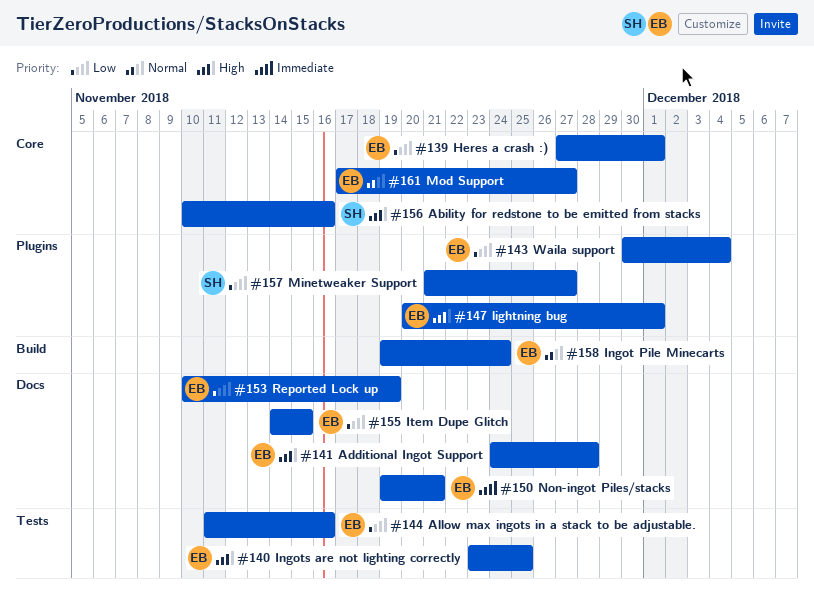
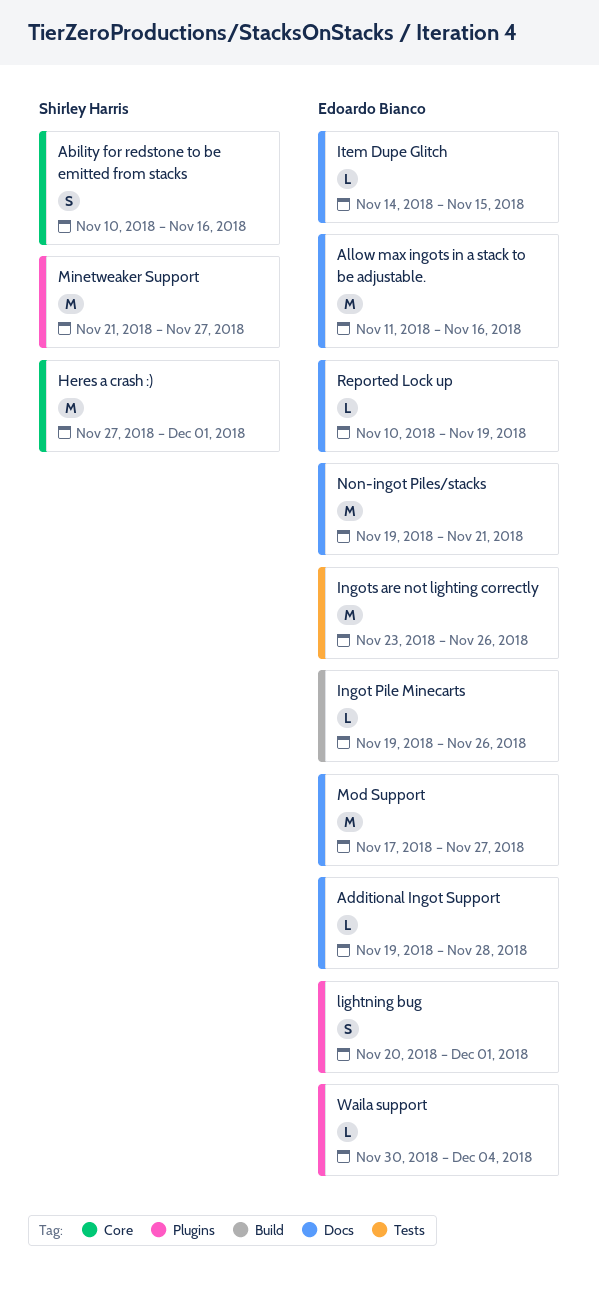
Additional Ingot Support, start: Nov 24 -> Nov 19
Allow max ingots in a stack to be adjustable., label: Tests -> Docs
Heres a crash :), owner: Edoardo Bianco -> Shirley Harris
Ingot Pile Minecarts, due: Nov 24 -> Nov 26
Ingots are not lighting correctly, due: Nov 25 -> Nov 26
Mod Support, label: Core -> Docs

